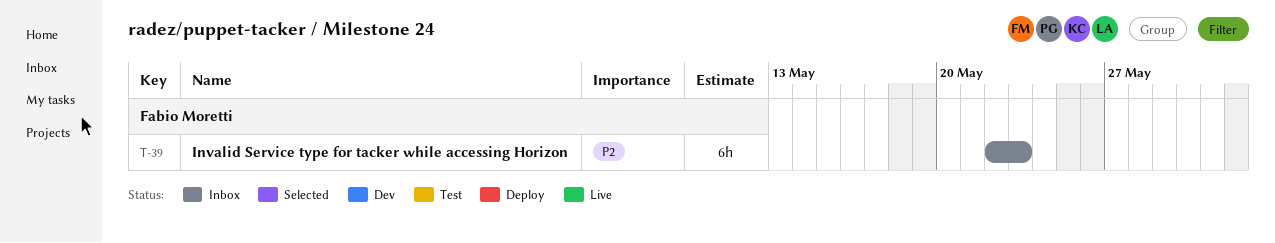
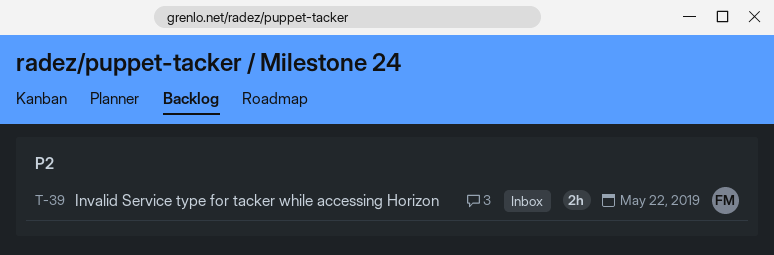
T-39, estimate: 6h -> 2h
T-39, due: May 23 -> May 22

